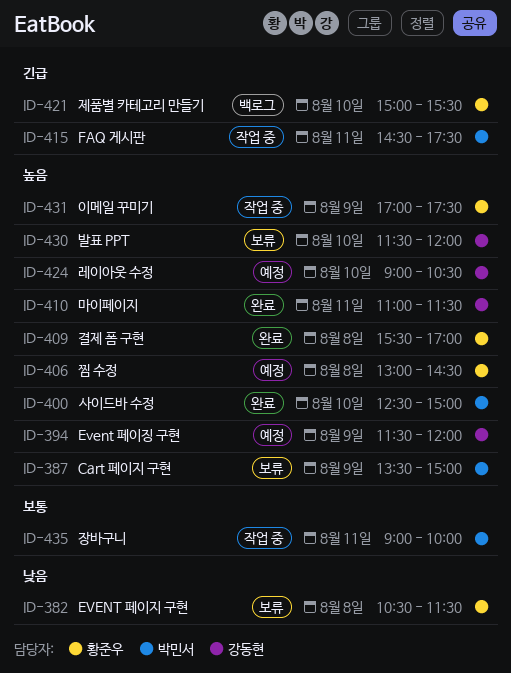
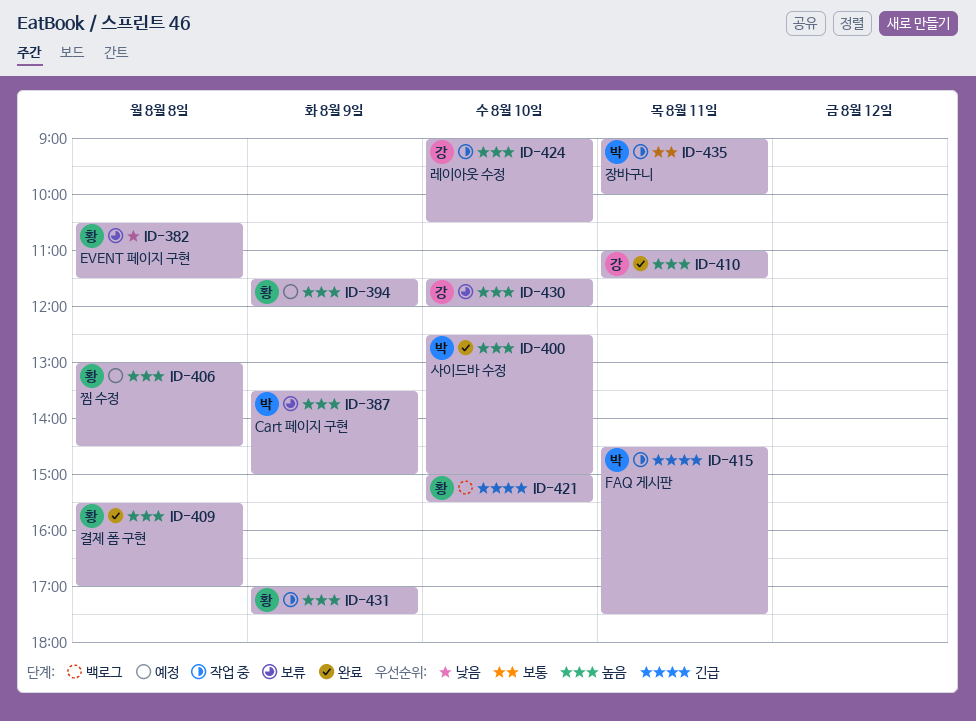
ID-394, owner: 강동현 -> 황준우
ID-424, status: 예정 -> 작업 중

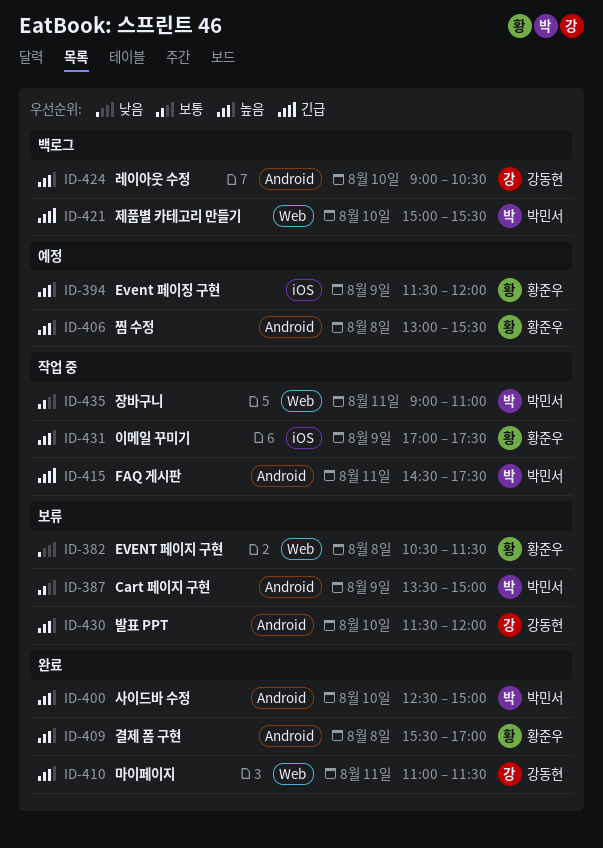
ID-387, priority: 높음 -> 보통
ID-406, ends: 14:30 -> 15:30
ID-421, owner: 황준우 -> 박민서
ID-424, status: 작업 중 -> 백로그
ID-435, ends: 10:00 -> 11:00

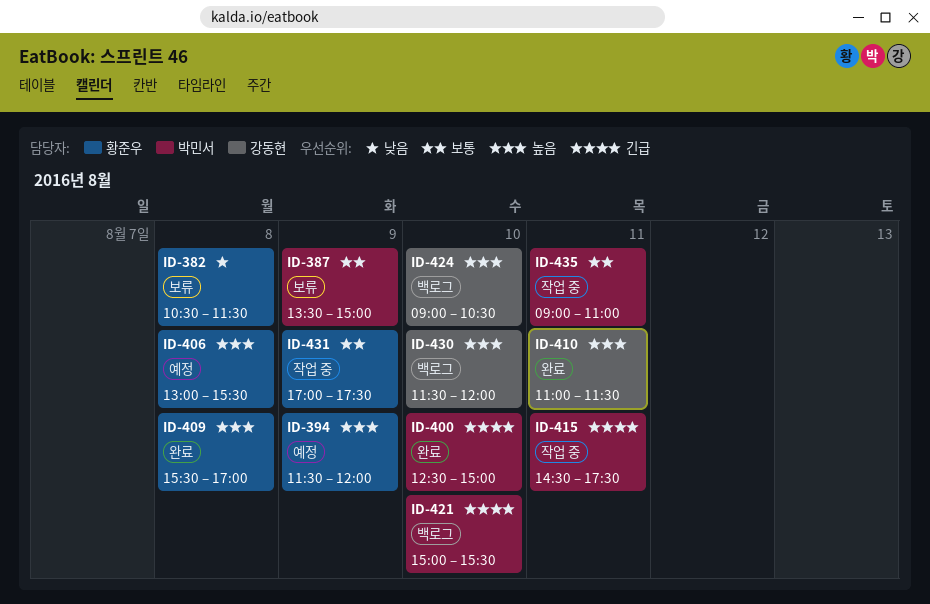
ID-400, priority: 높음 -> 긴급
ID-430, status: 보류 -> 백로그
ID-431, priority: 높음 -> 보통

